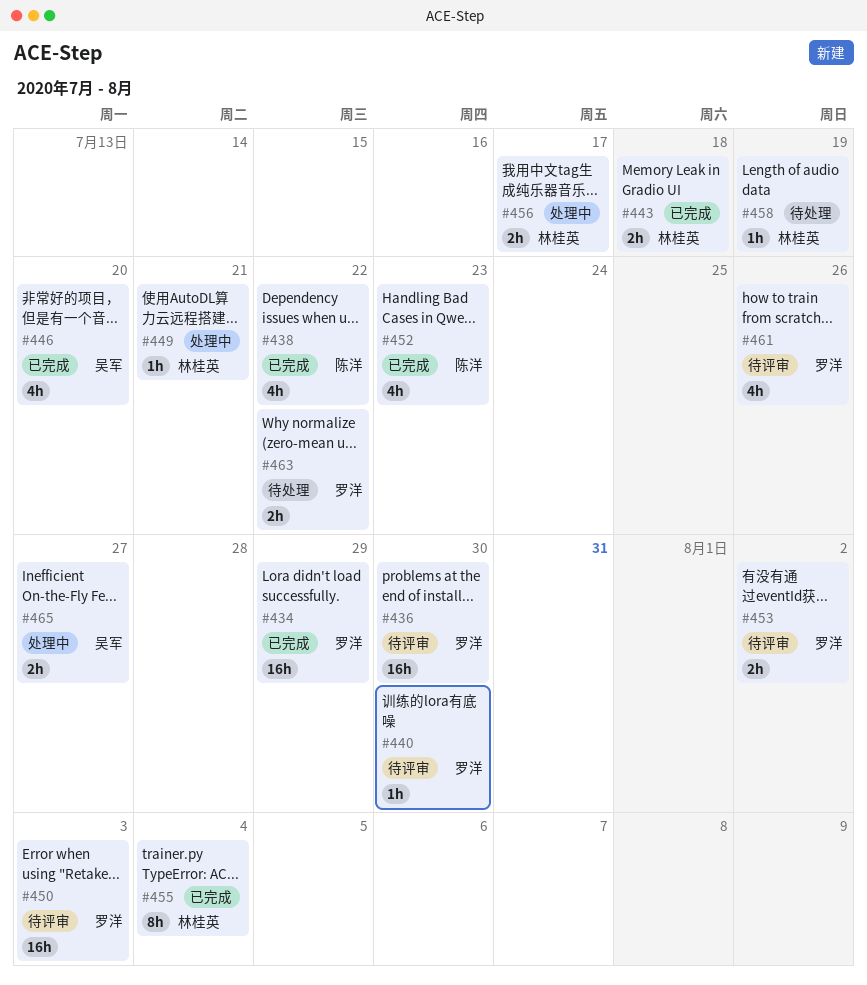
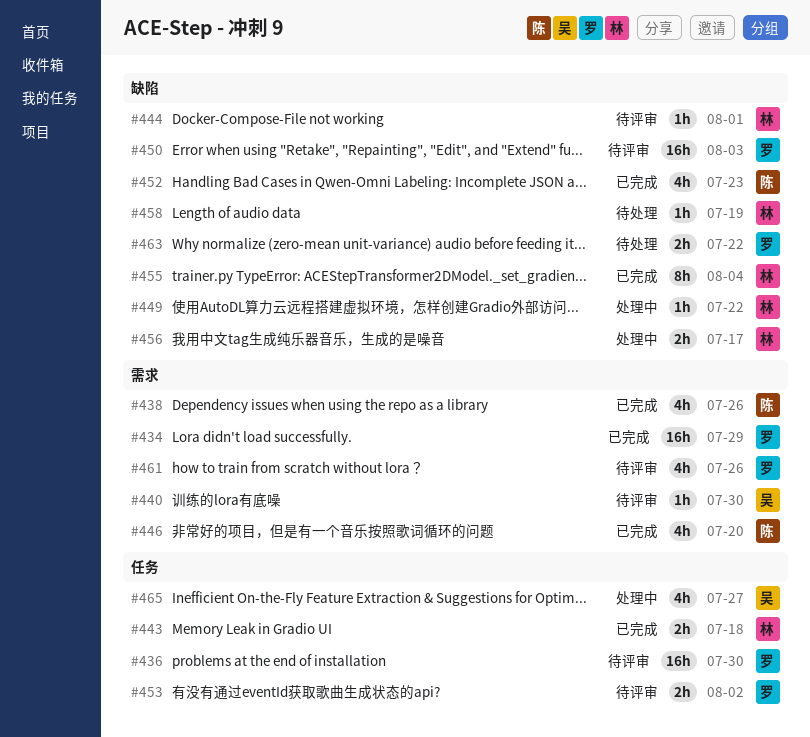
#438, due: Jul 22 -> Jul 26
#440, owner: 罗洋 -> 吴军
#444: none -> present
#446, owner: 吴军 -> 陈洋
#449, due: Jul 21 -> Jul 22
#465, estimate: 2h -> 4h

